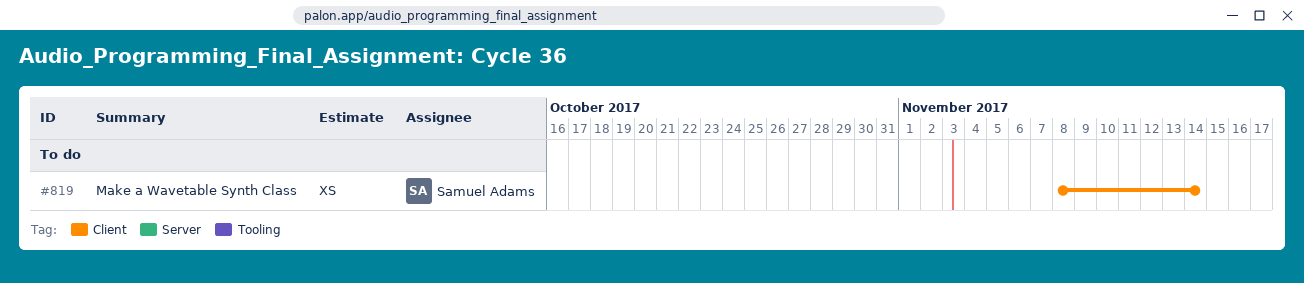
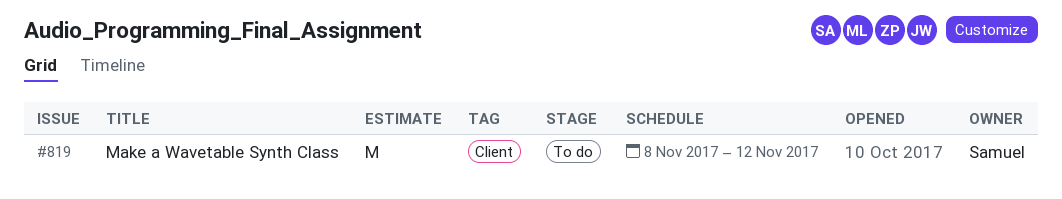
#819, estimate: XS -> M
#819, due: Nov 14 -> Nov 12

